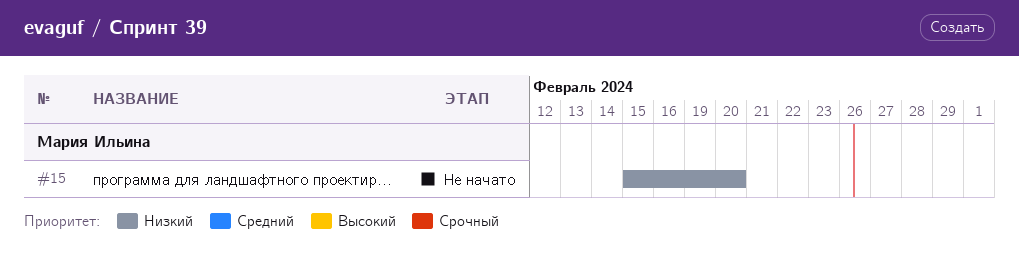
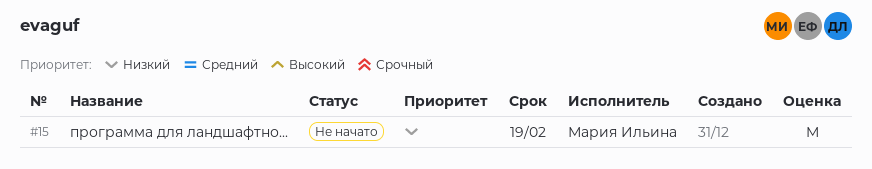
#15, due: Feb 20 -> Feb 19

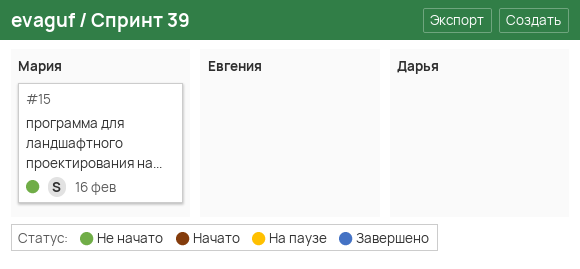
#15, estimate: M -> S
#15, due: Feb 19 -> Feb 16

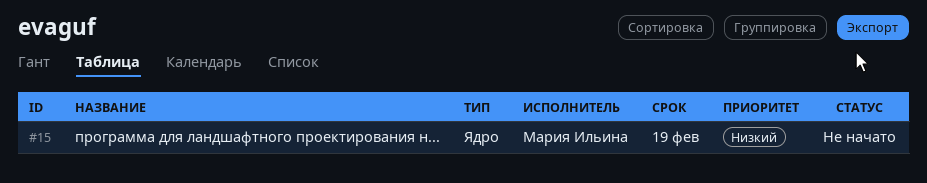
#15, due: Feb 16 -> Feb 19

